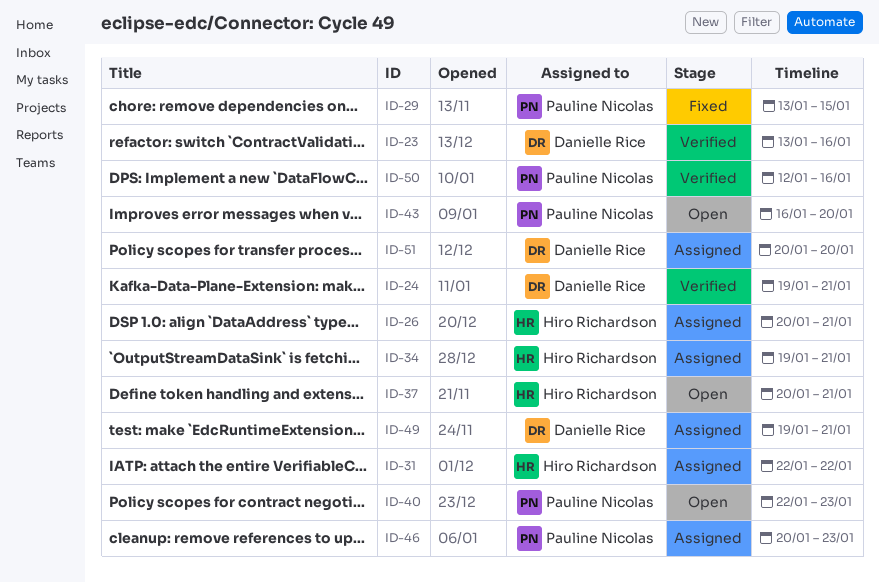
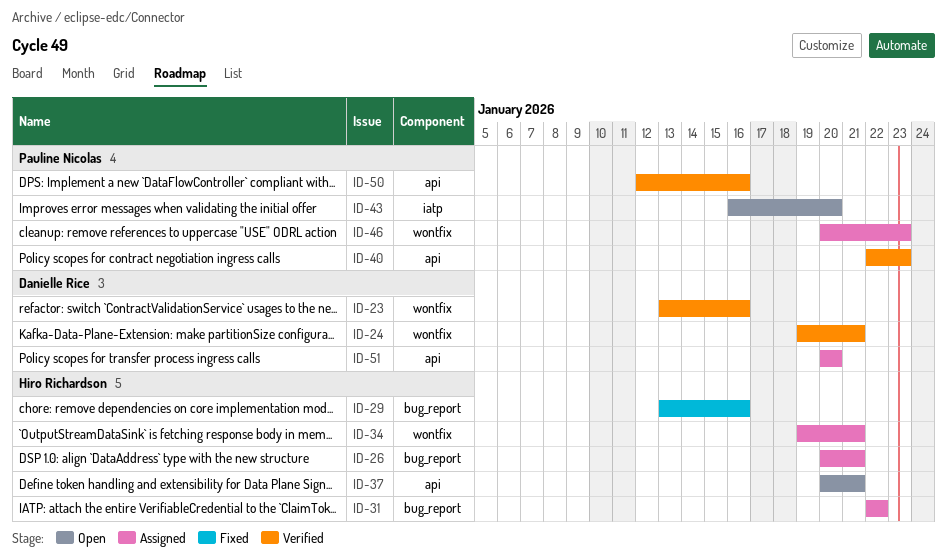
ID-29, owner: Pauline Nicolas -> Hiro Richardson
ID-29, due: Jan 15 -> Jan 16
ID-40, status: Open -> Verified
ID-49: present -> none

